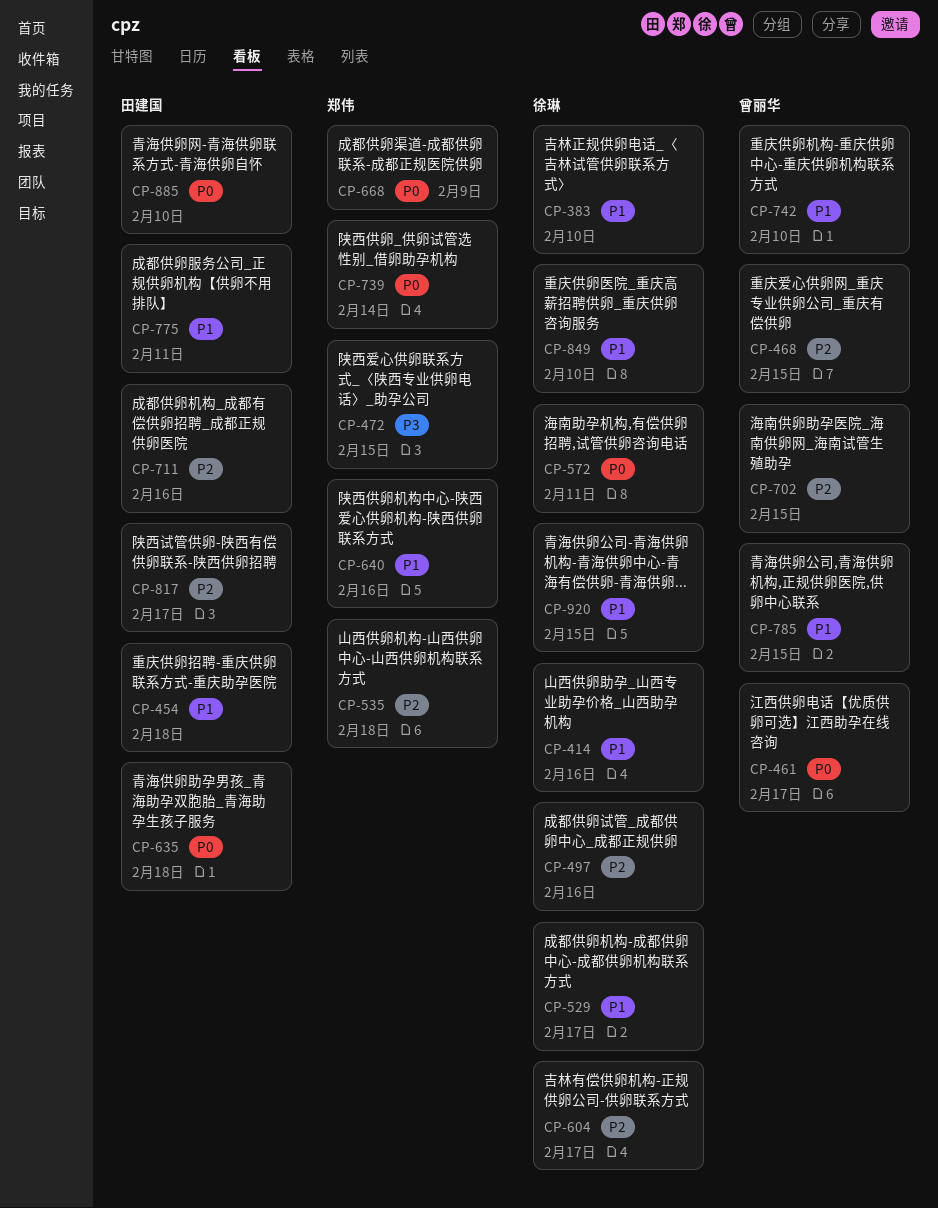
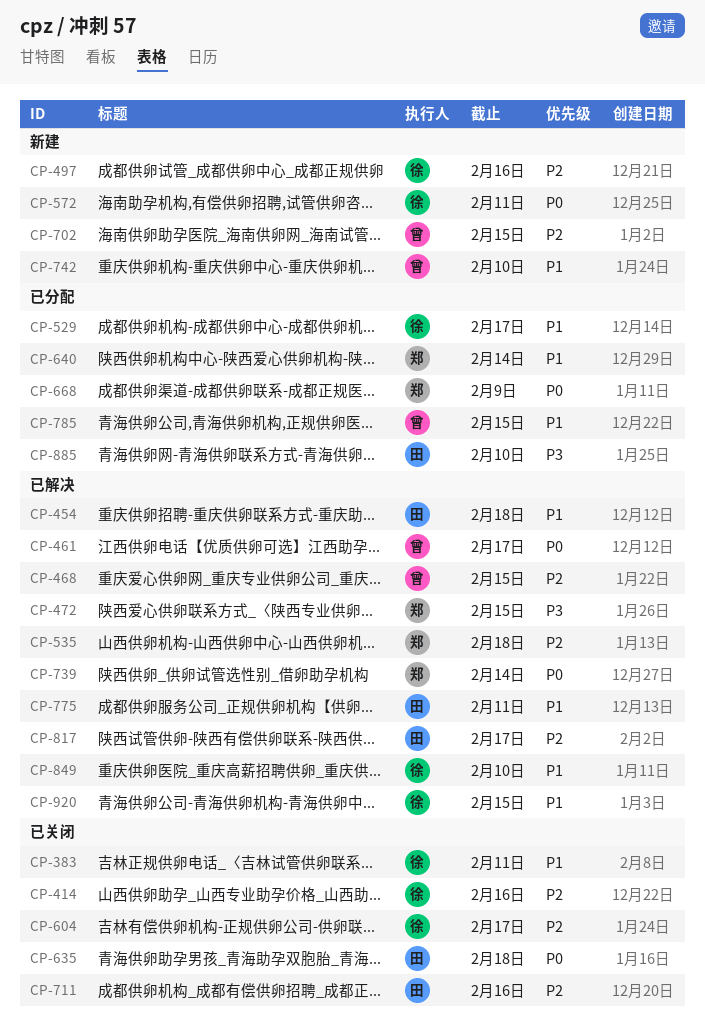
CP-383, due: Feb 10 -> Feb 11
CP-414, priority: P1 -> P2
CP-640, due: Feb 16 -> Feb 14
CP-885, priority: P0 -> P3

